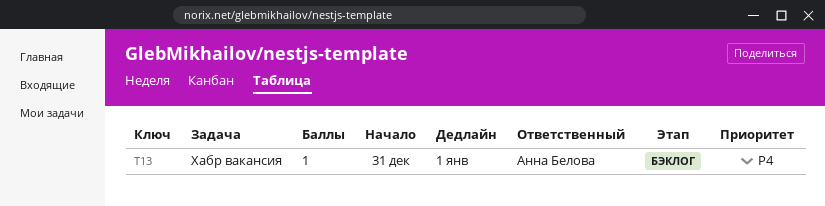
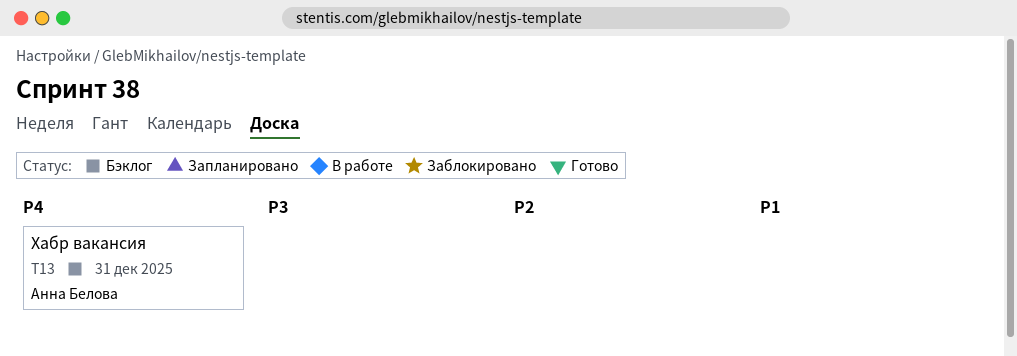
T13, due: Jan 1 -> Dec 31

